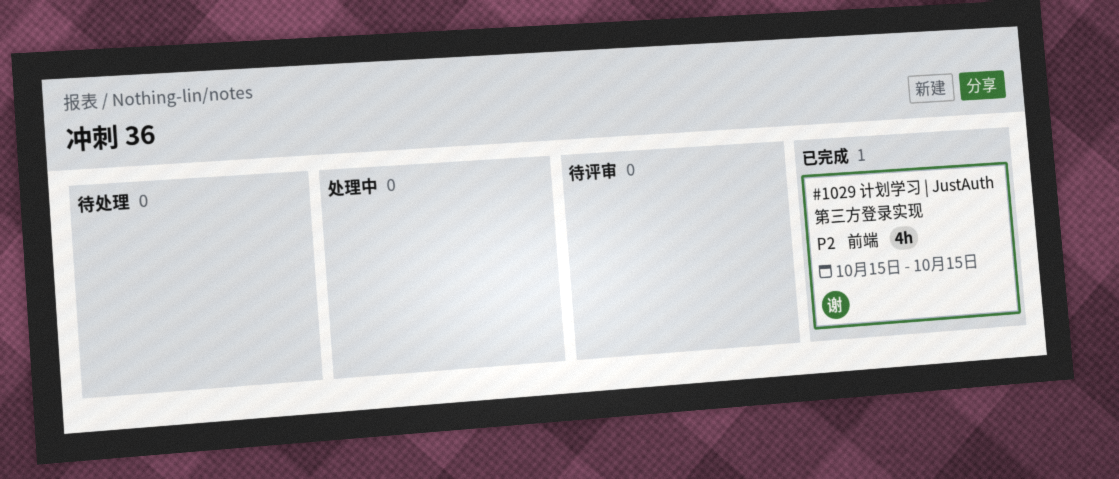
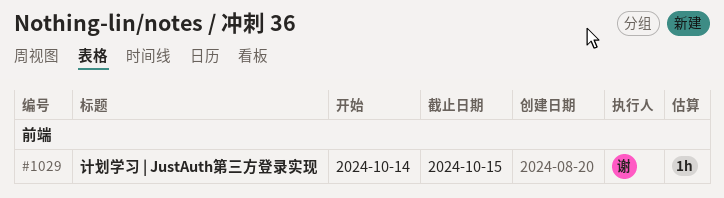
#1029, estimate: 4h -> 1h
#1029, start: Oct 15 -> Oct 14

